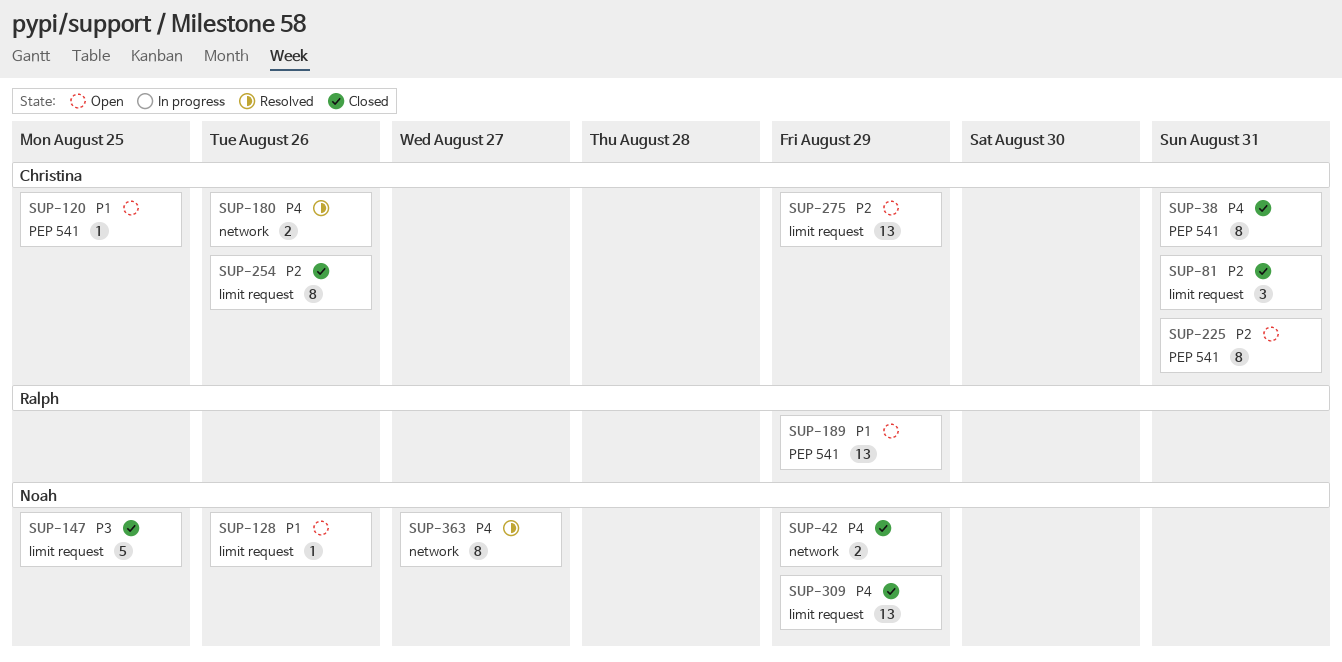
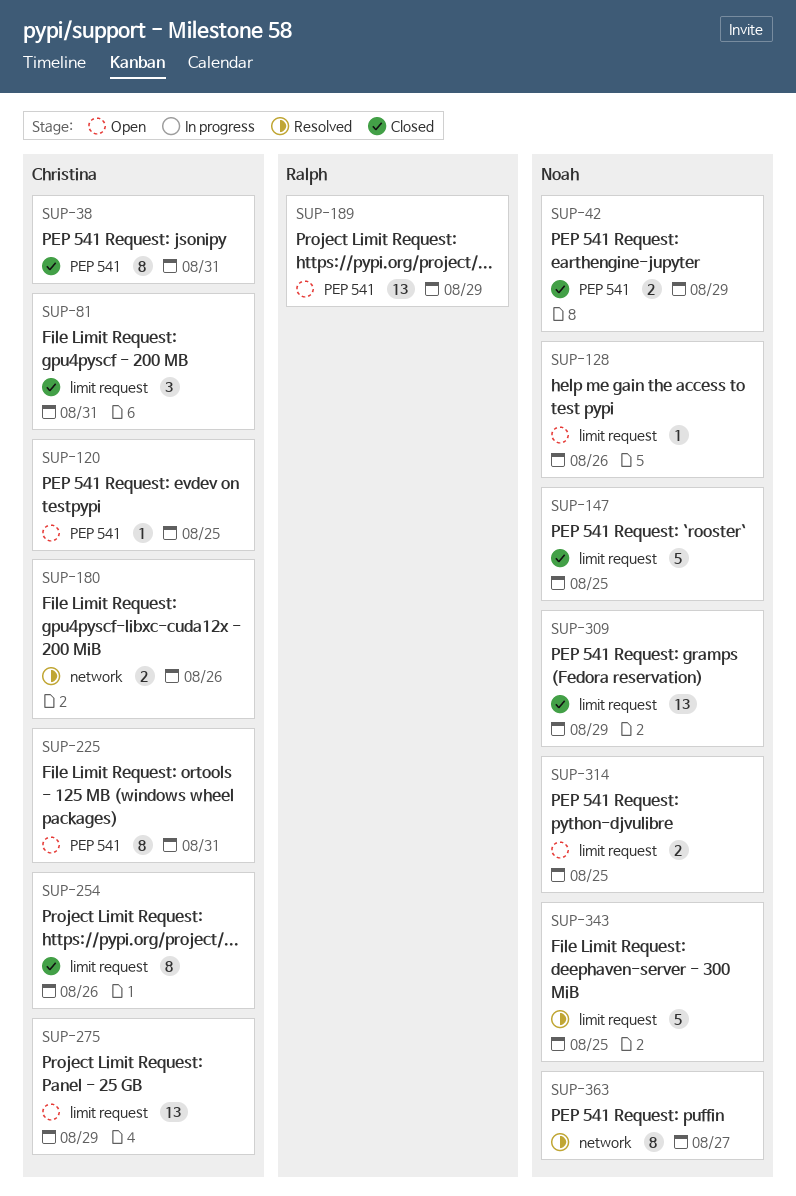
SUP-42, label: network -> PEP 541
SUP-314: none -> present
SUP-343: none -> present

